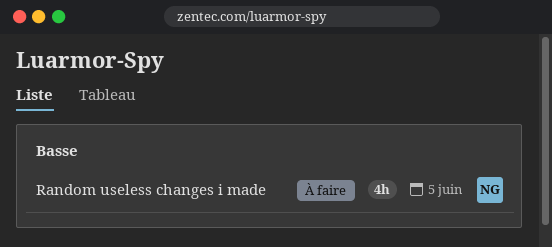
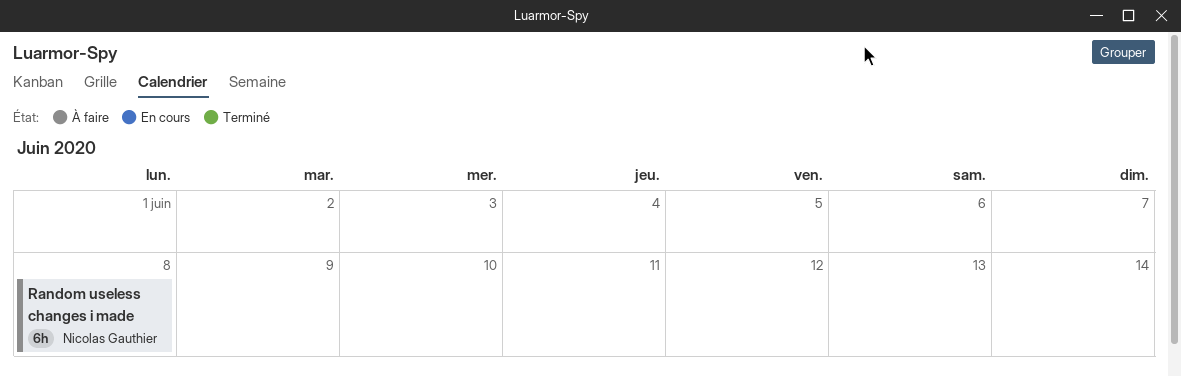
Random useless changes i made, estimate: 4h -> 6h
Random useless changes i made, due: Jun 5 -> Jun 8

